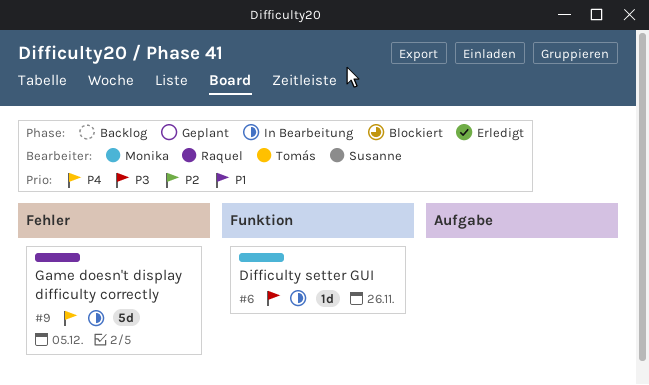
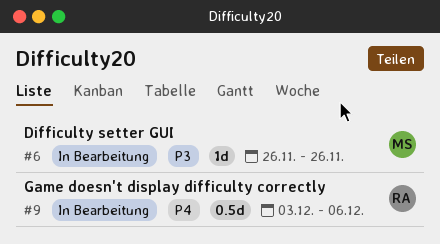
#9, estimate: 5d -> 0.5d
#9, due: Dec 5 -> Dec 6

